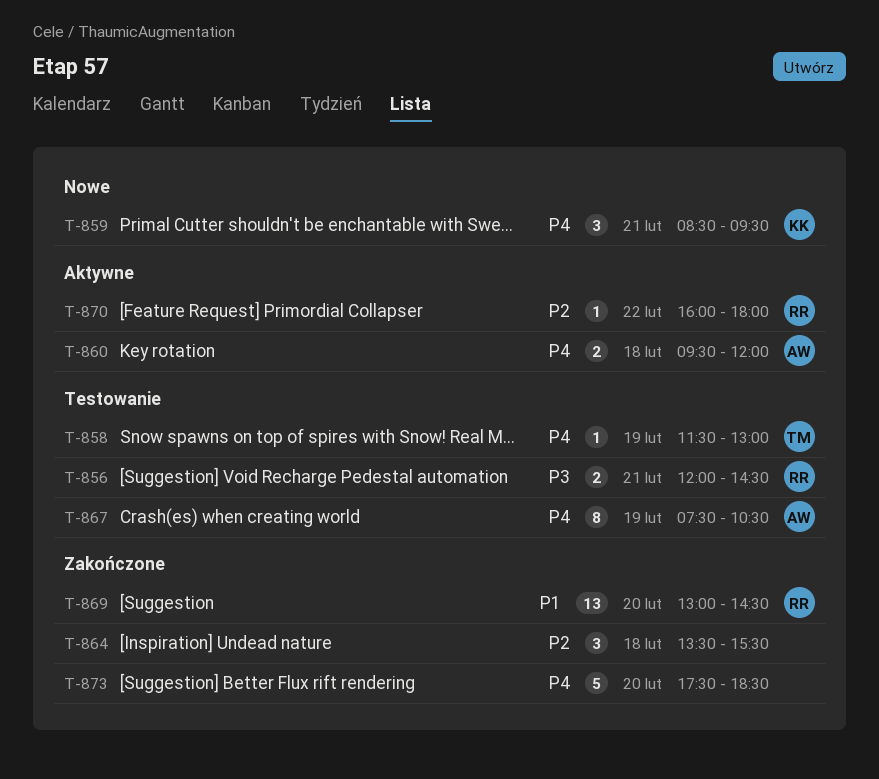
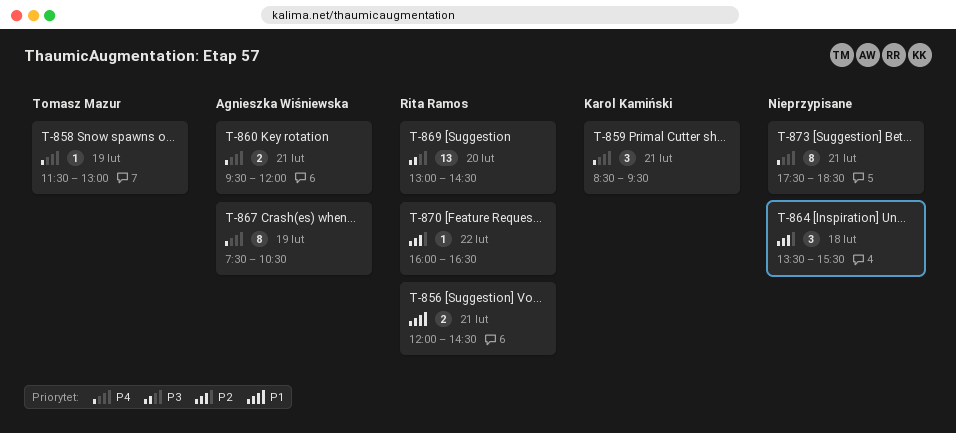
T-856, priority: P3 -> P1
T-860, day: Feb 18 -> Feb 21
T-869, priority: P1 -> P3
T-870, ends: 18:00 -> 16:30
T-873, estimate: 5 -> 8
T-873, day: Feb 20 -> Feb 21

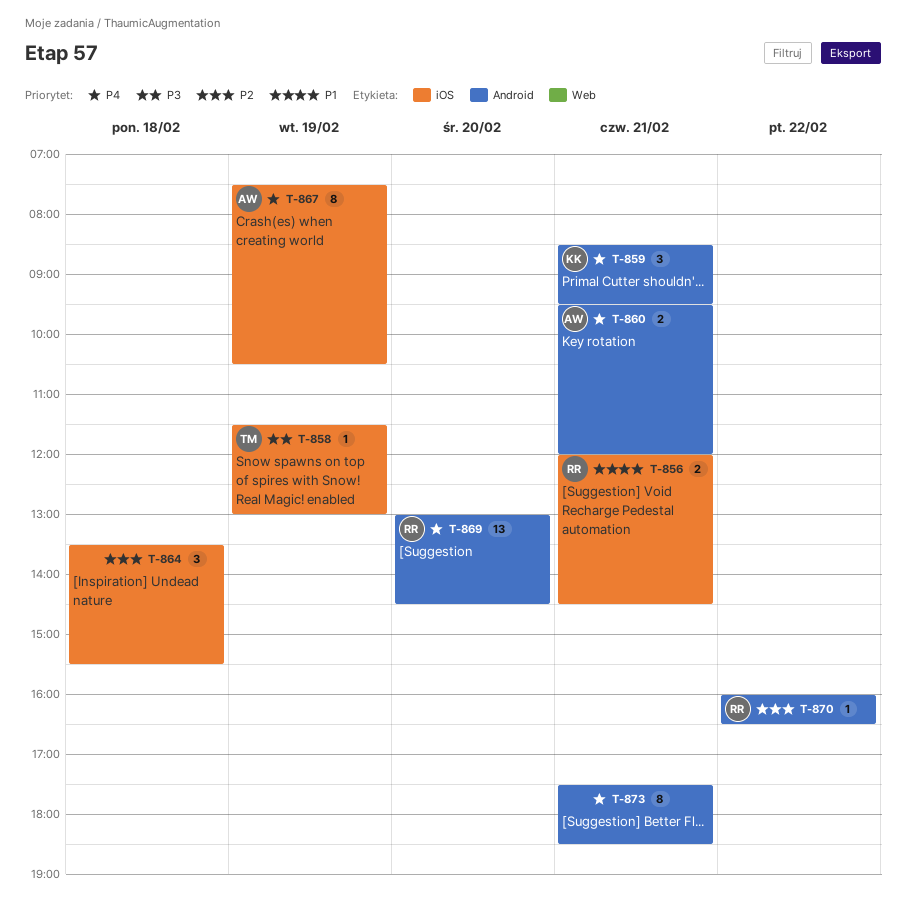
T-858, priority: P4 -> P3
T-869, priority: P3 -> P4

